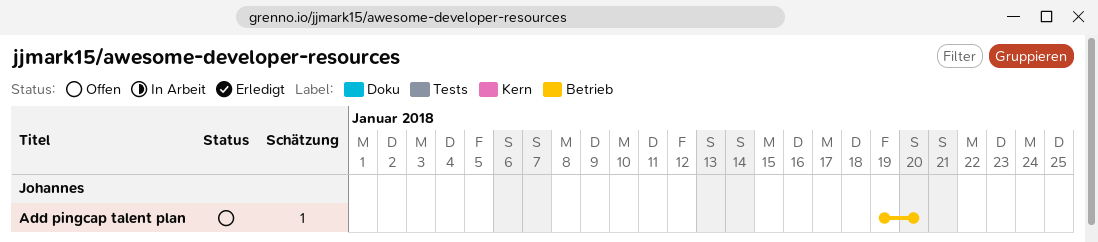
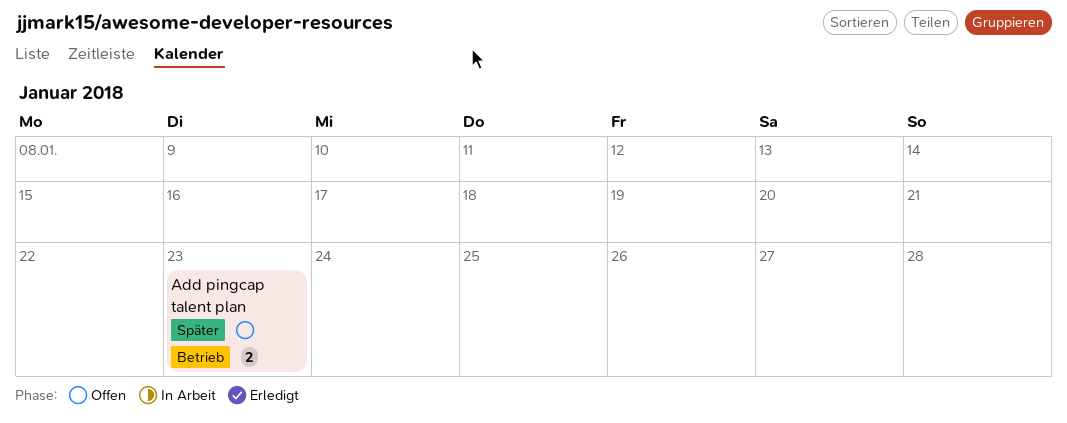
Add pingcap talent plan, estimate: 1 -> 2
Add pingcap talent plan, due: Jan 20 -> Jan 23

